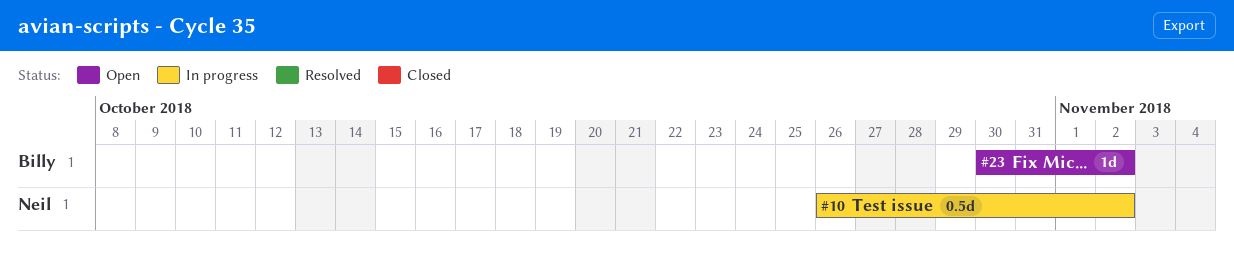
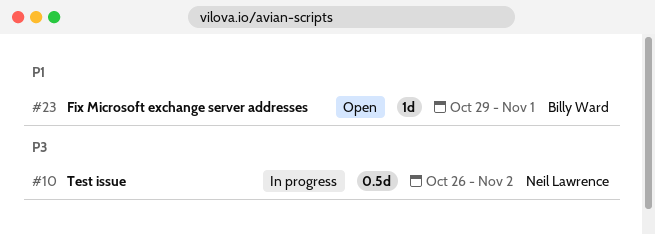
#23, start: Oct 30 -> Oct 29
#23, due: Nov 2 -> Nov 1

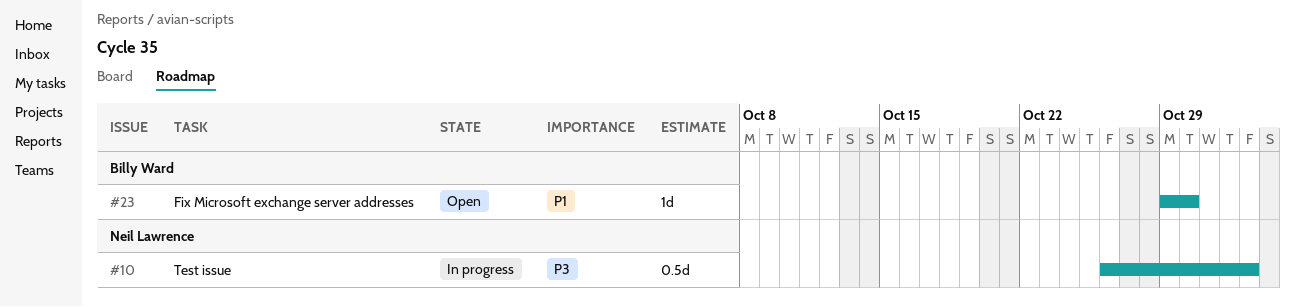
#23, due: Nov 1 -> Oct 30

